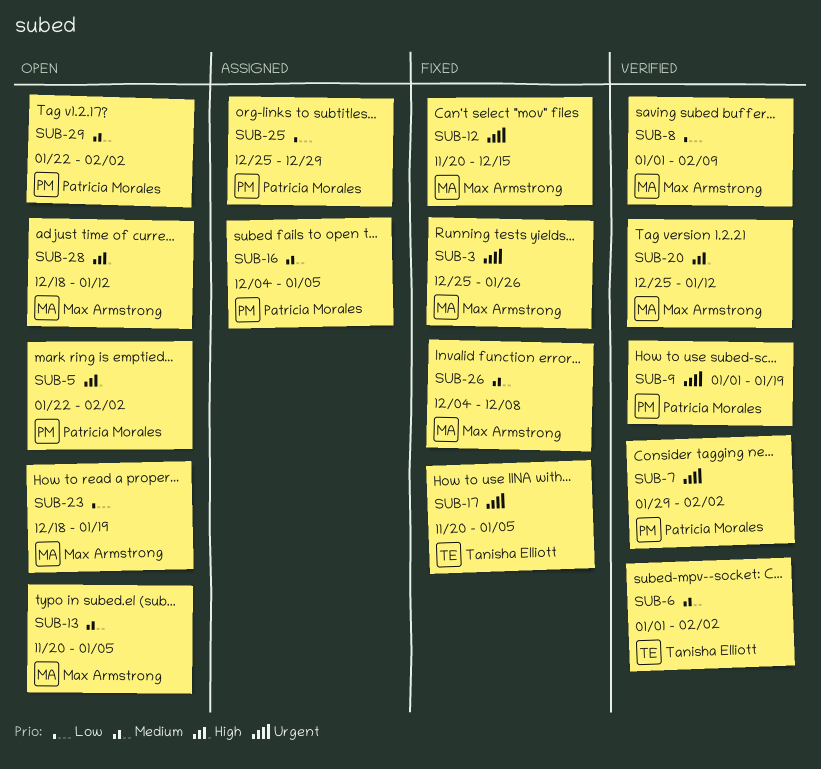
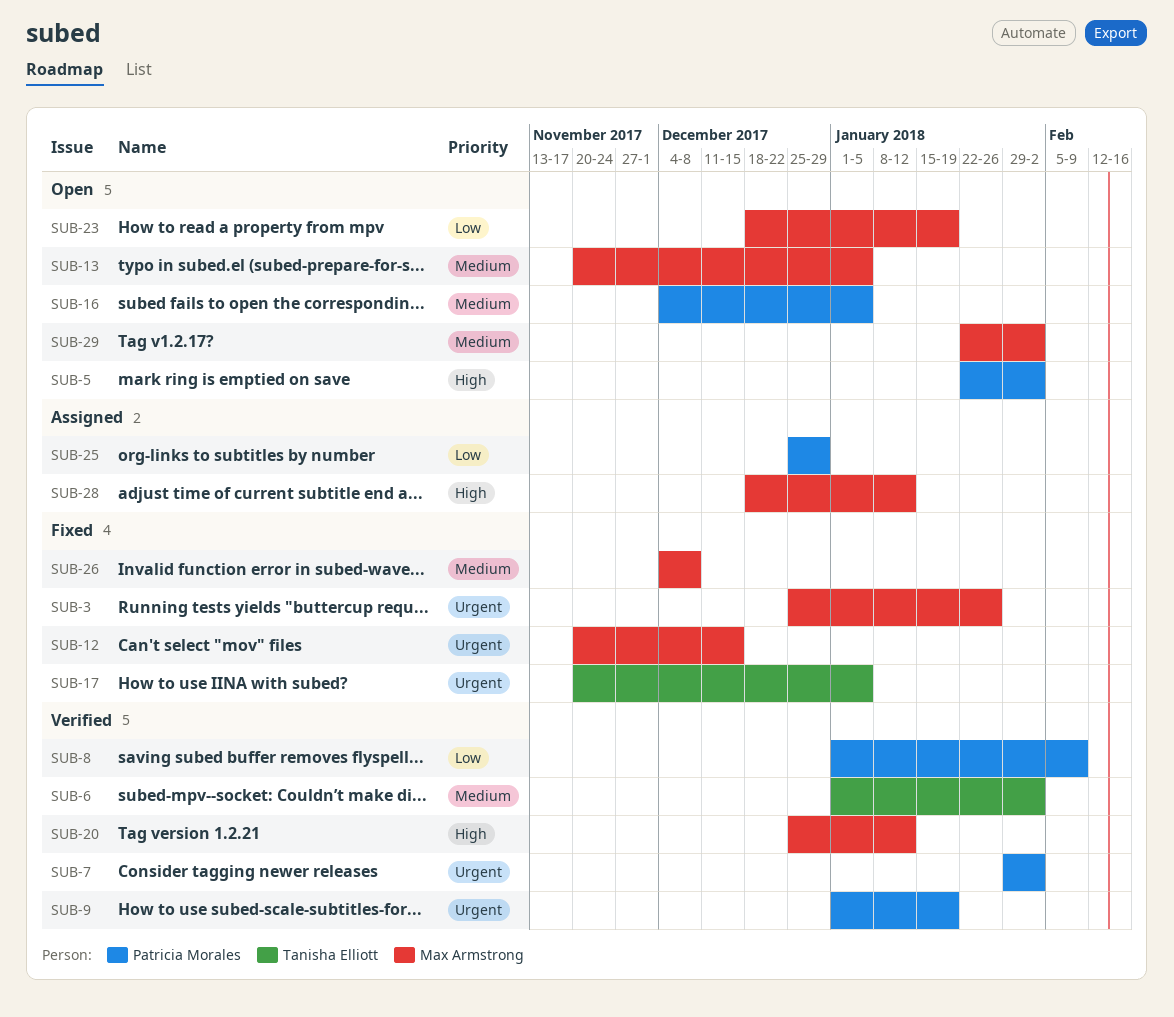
SUB-8, owner: Max Armstrong -> Patricia Morales
SUB-16, status: Assigned -> Open
SUB-28, status: Open -> Assigned
SUB-29, owner: Patricia Morales -> Max Armstrong

